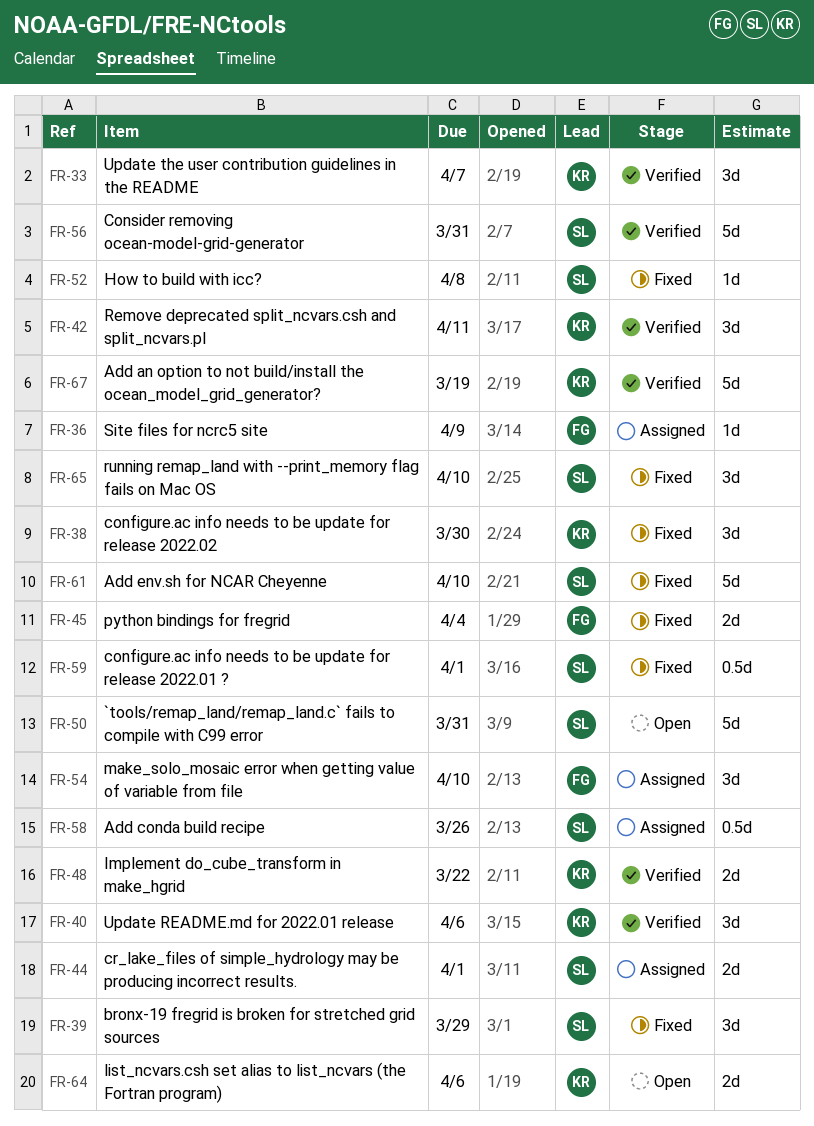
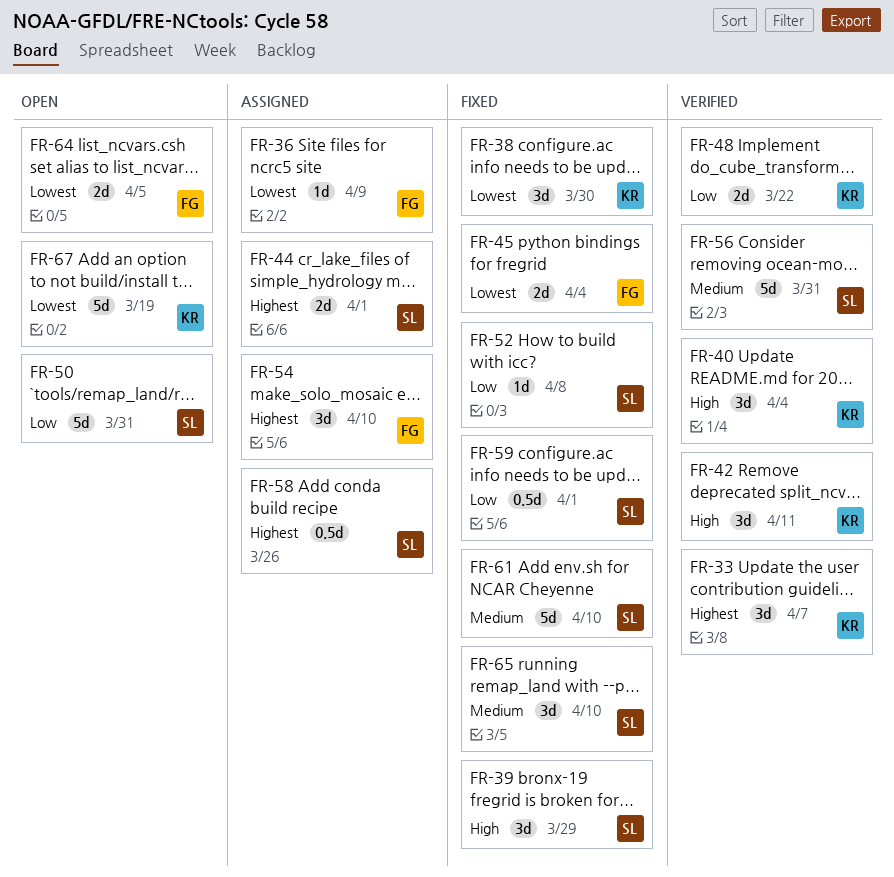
FR-40, due: Apr 6 -> Apr 4
FR-64, owner: KR -> FG
FR-64, due: Apr 6 -> Apr 5
FR-67, status: Verified -> Open

